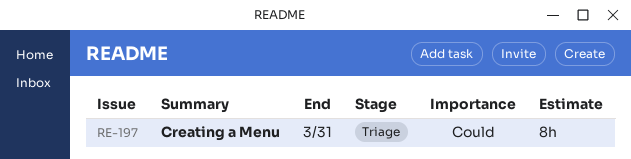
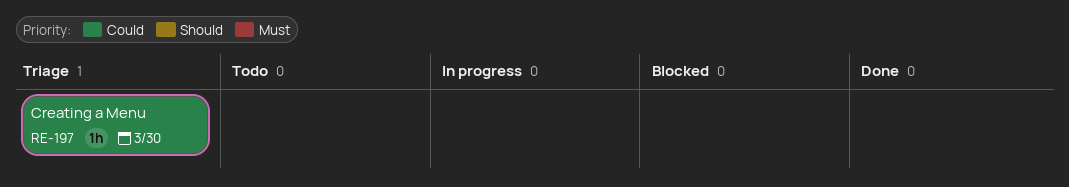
RE-197, estimate: 8h -> 1h
RE-197, due: Mar 31 -> Mar 30

